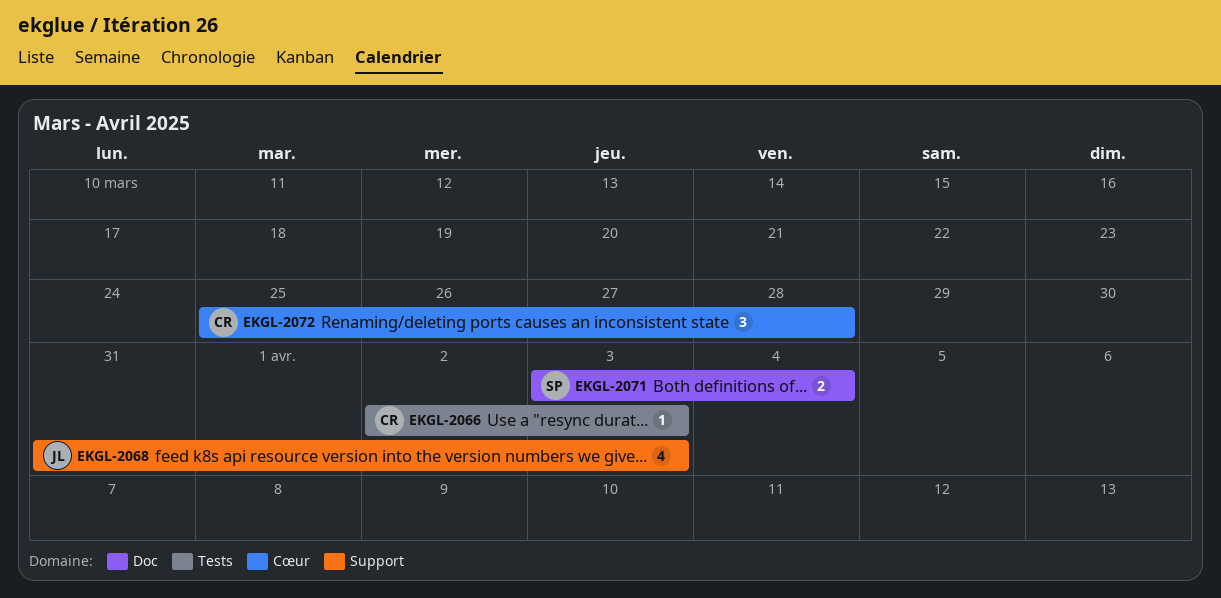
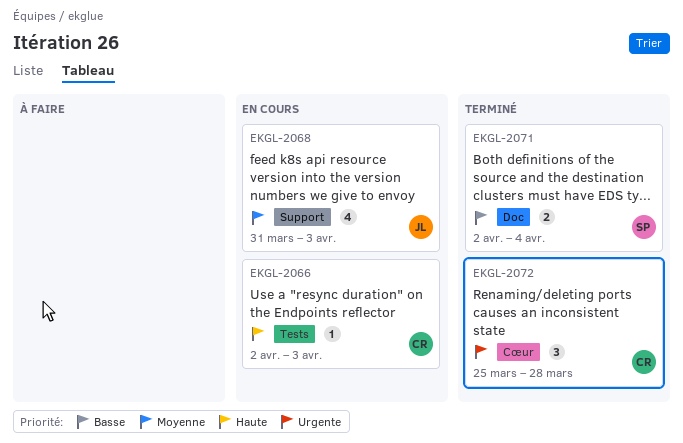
EKGL-2071, start: Apr 3 -> Apr 2

